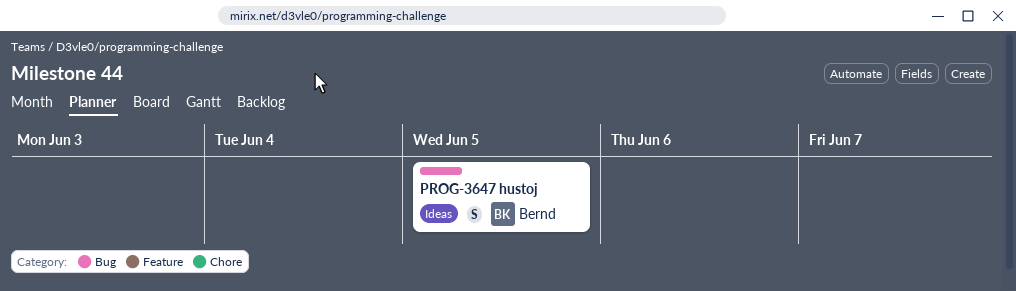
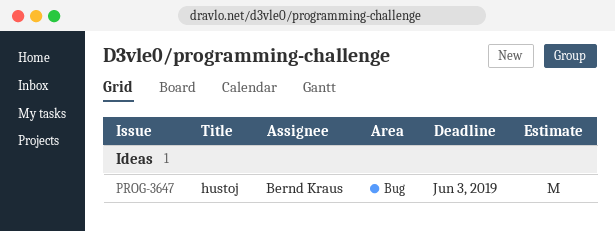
PROG-3647, estimate: S -> M
PROG-3647, due: Jun 5 -> Jun 3

